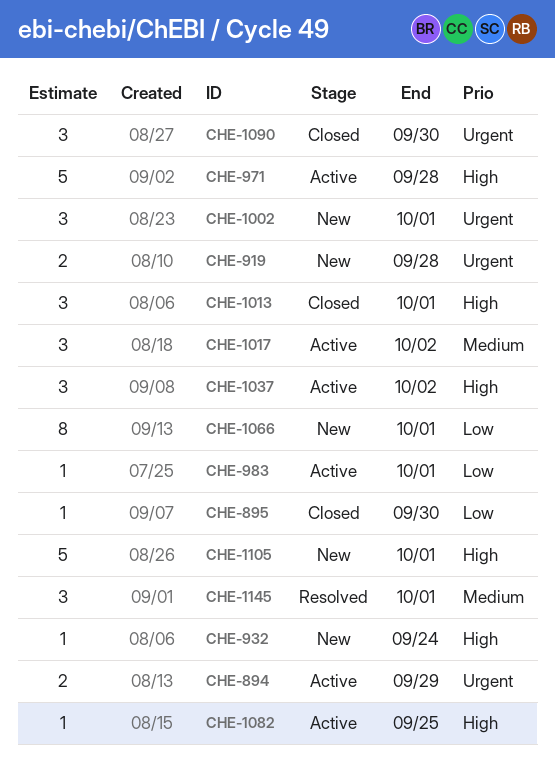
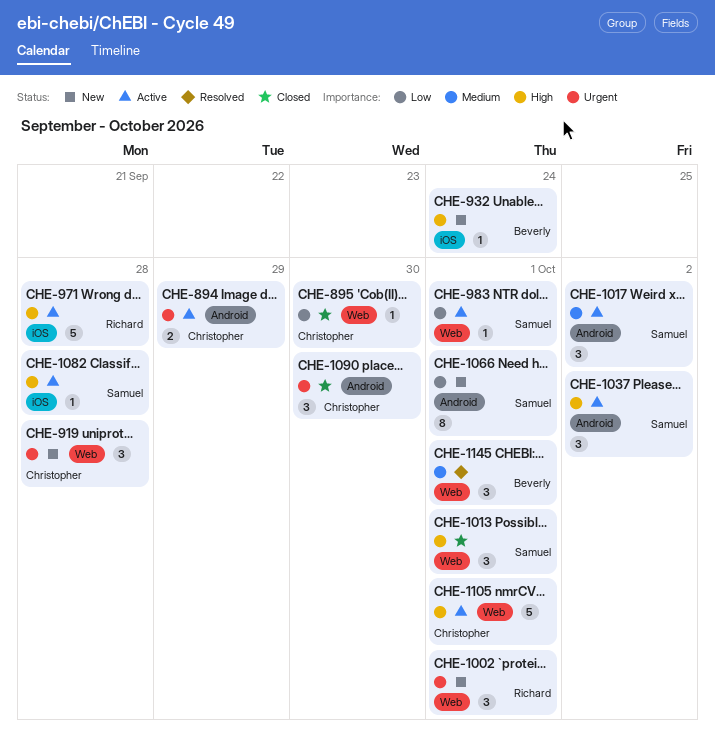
CHE-919, estimate: 2 -> 3
CHE-1082, due: Sep 25 -> Sep 28
CHE-1105, status: New -> Active

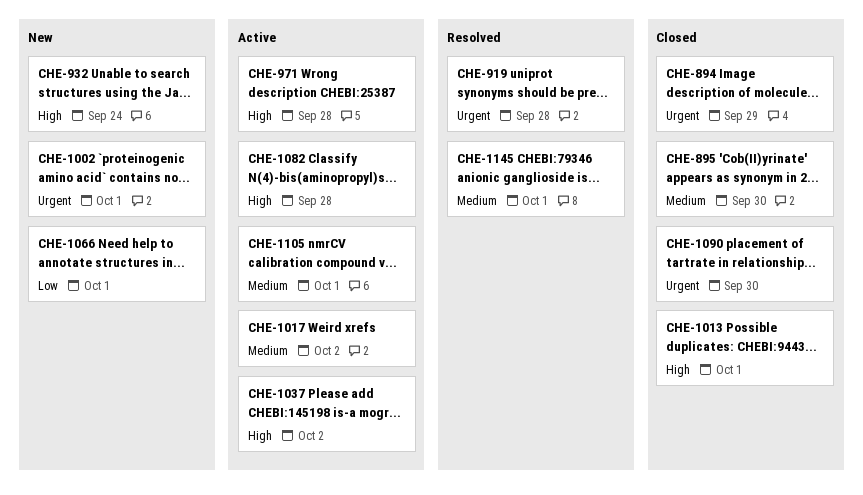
CHE-894, status: Active -> Closed
CHE-895, priority: Low -> Medium
CHE-919, status: New -> Resolved
CHE-983: present -> none
CHE-1105, priority: High -> Medium

